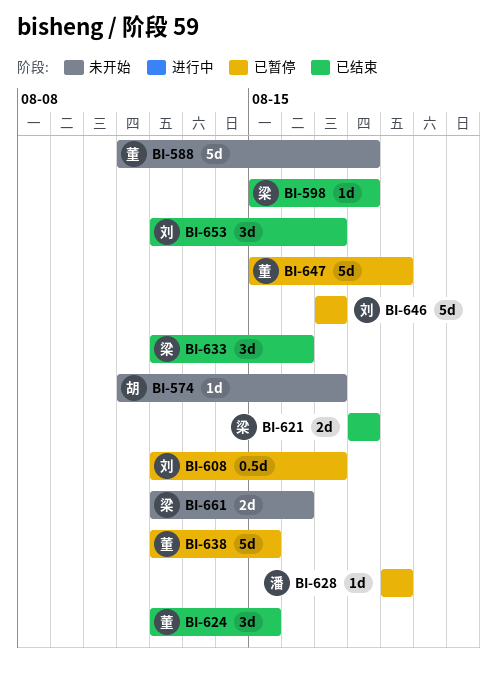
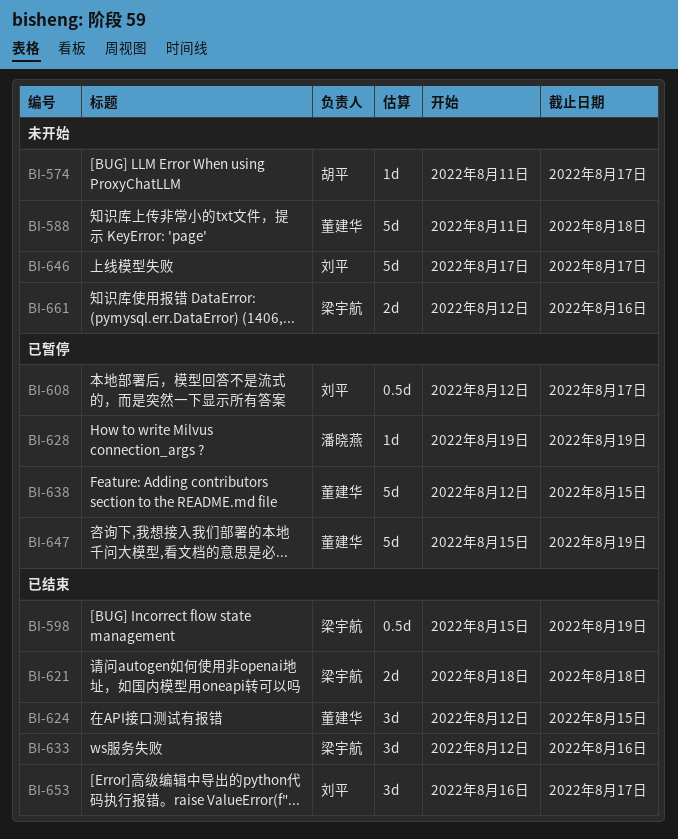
BI-598, estimate: 1d -> 0.5d
BI-598, due: Aug 18 -> Aug 19
BI-646, status: 已暂停 -> 未开始
BI-653, start: Aug 12 -> Aug 16

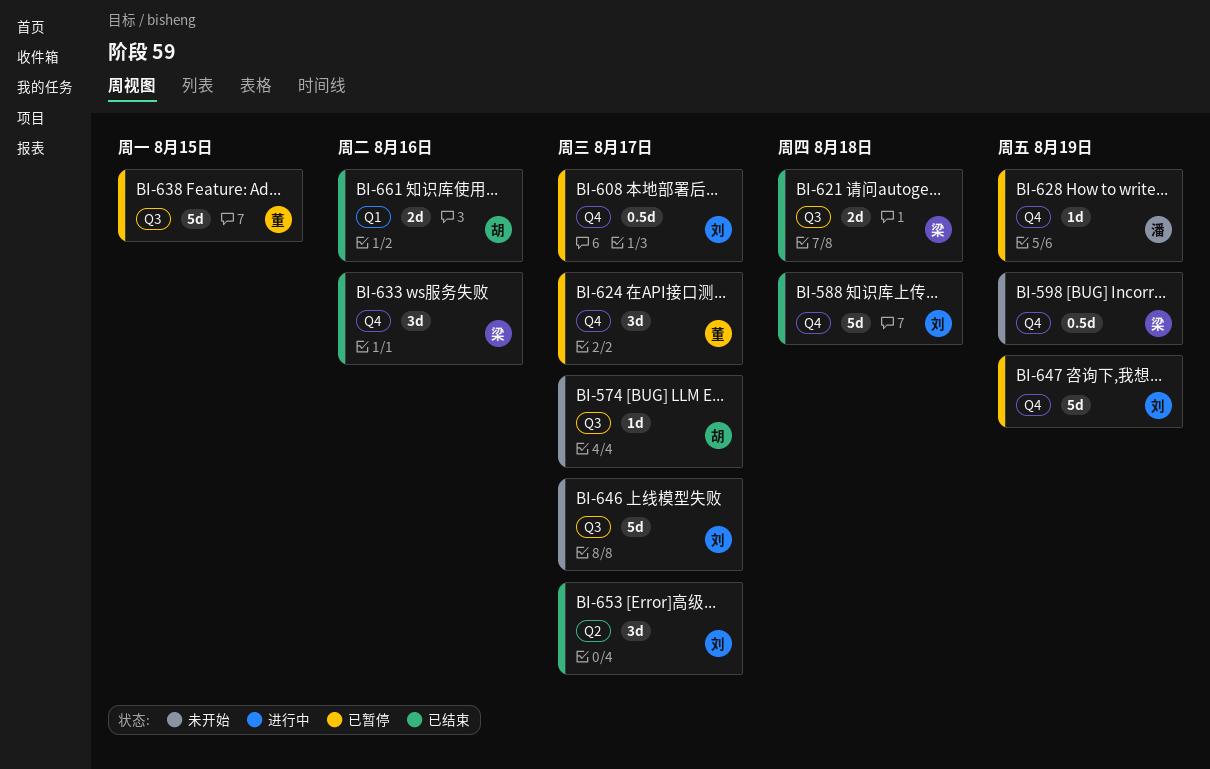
BI-588, status: 未开始 -> 已结束
BI-588, owner: 董建华 -> 刘平
BI-598, status: 已结束 -> 未开始
BI-624, status: 已结束 -> 已暂停
BI-624, due: Aug 15 -> Aug 17
BI-647, owner: 董建华 -> 刘平
BI-661, status: 未开始 -> 已结束
BI-661, owner: 梁宇航 -> 胡平

